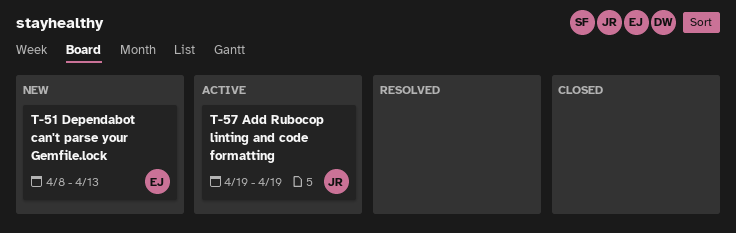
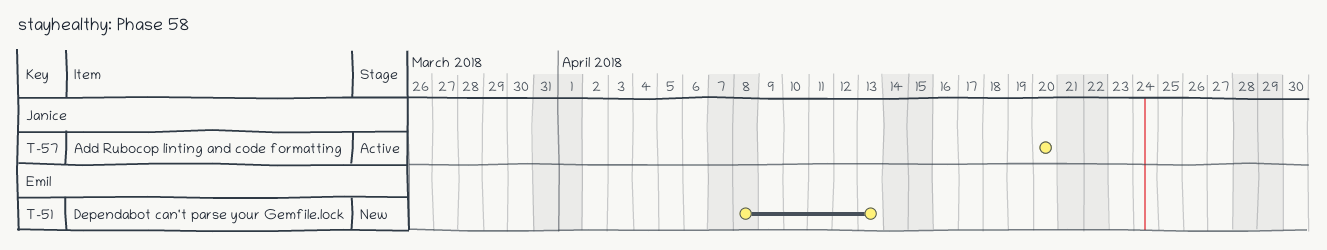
T-57, start: Apr 19 -> Apr 20
T-57, due: Apr 19 -> Apr 20

